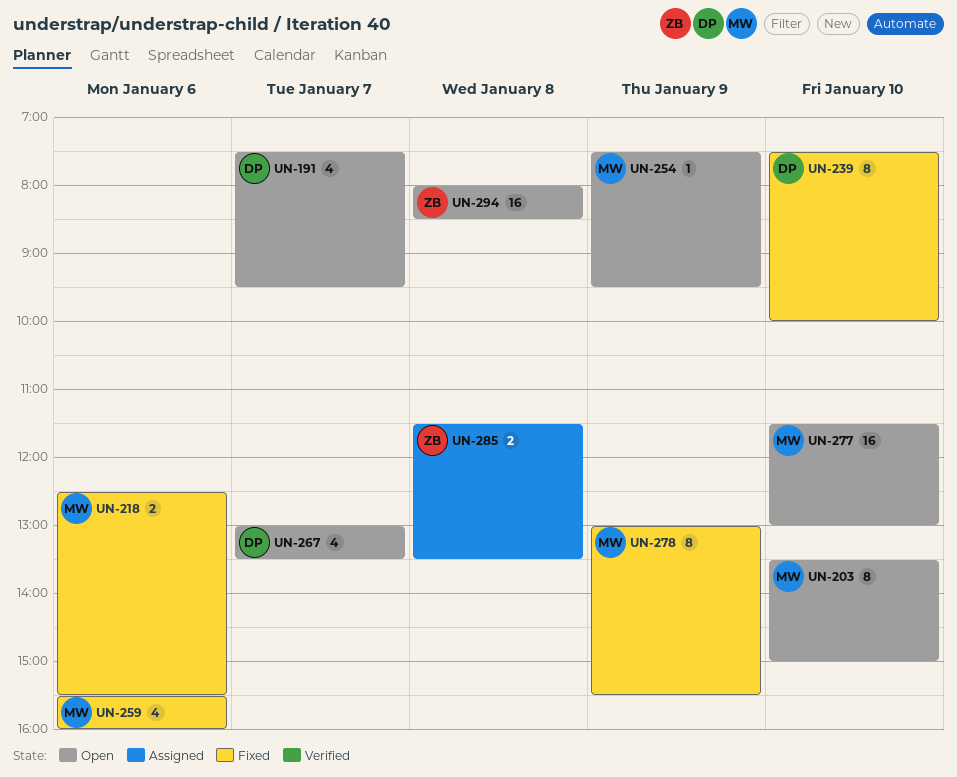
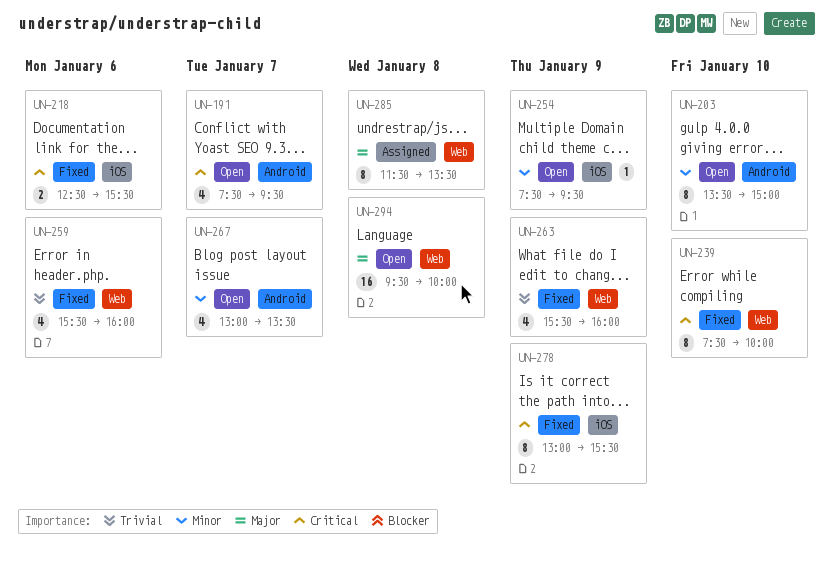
UN-263: none -> present
UN-277: present -> none
UN-285, estimate: 2 -> 8
UN-294, begins: 08:00 -> 09:30
UN-294, ends: 08:30 -> 10:00

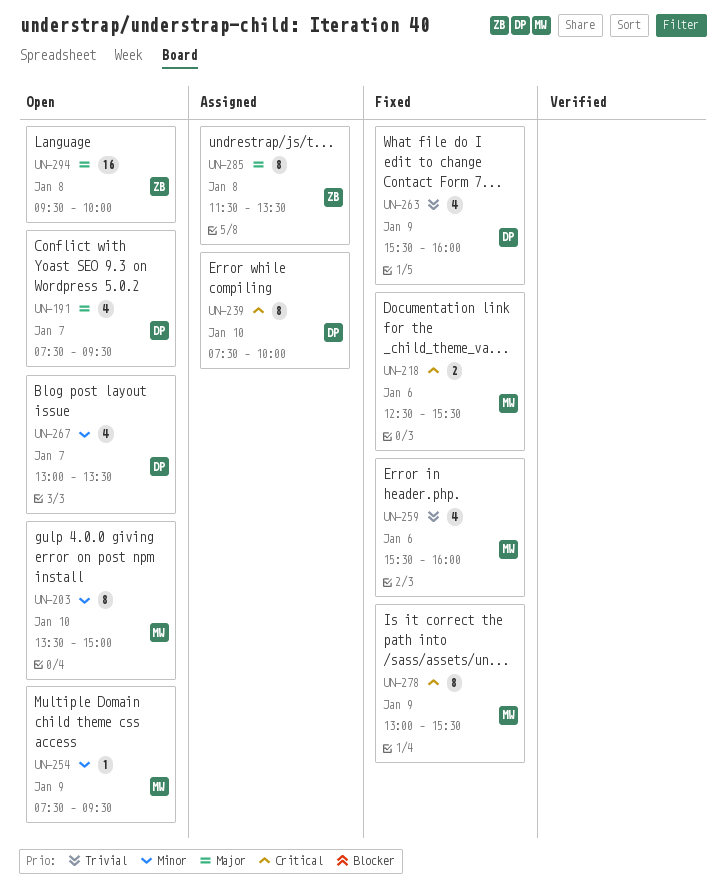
UN-191, priority: Critical -> Major
UN-239, status: Fixed -> Assigned

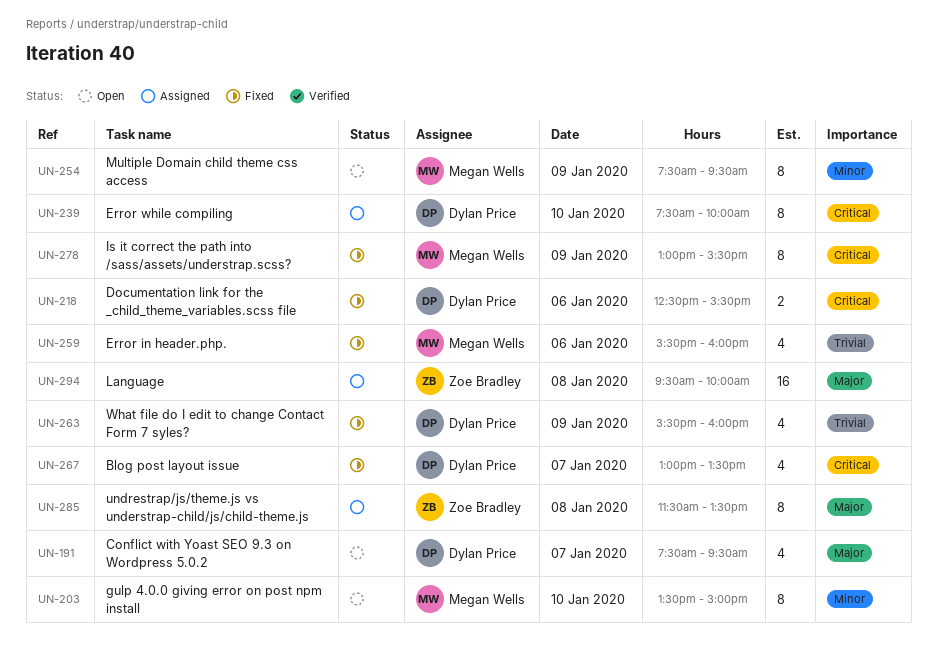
UN-218, owner: Megan Wells -> Dylan Price
UN-254, estimate: 1 -> 8
UN-267, status: Open -> Fixed
UN-267, priority: Minor -> Critical
UN-294, status: Open -> Assigned

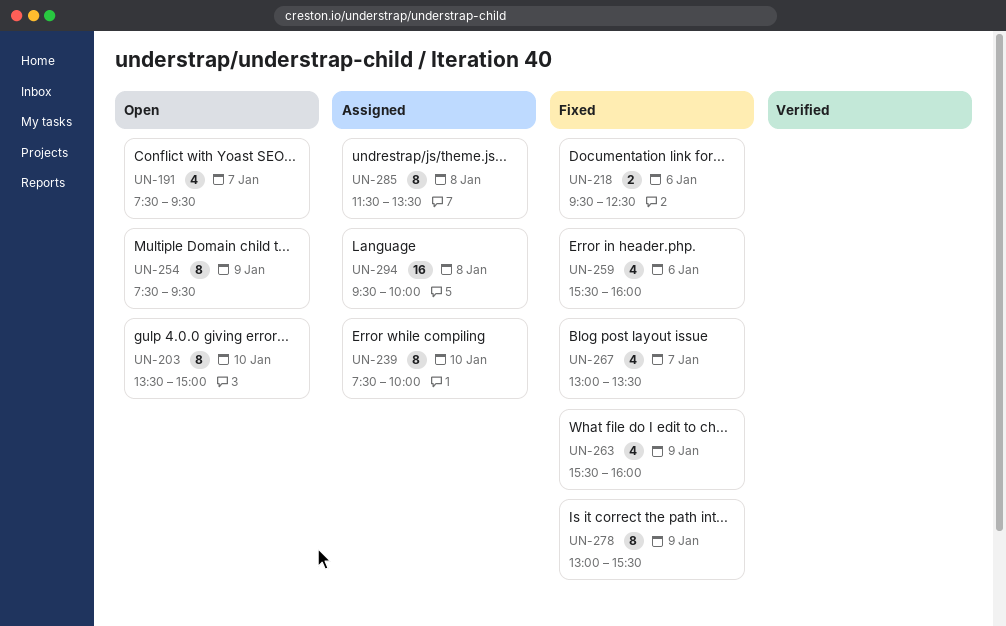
UN-218, begins: 12:30 -> 09:30
UN-218, ends: 15:30 -> 12:30

